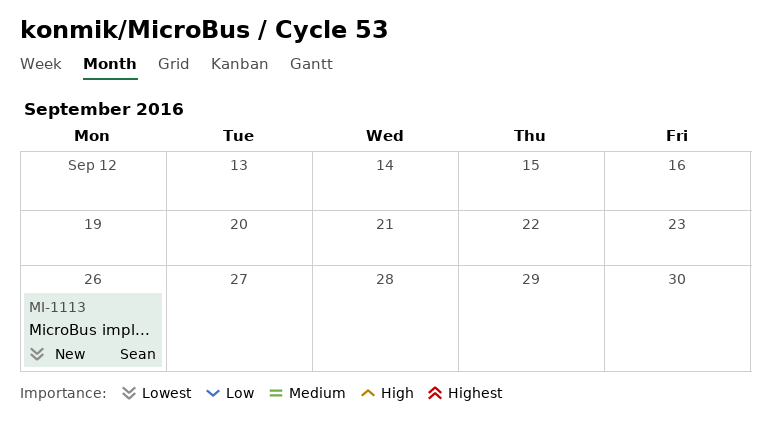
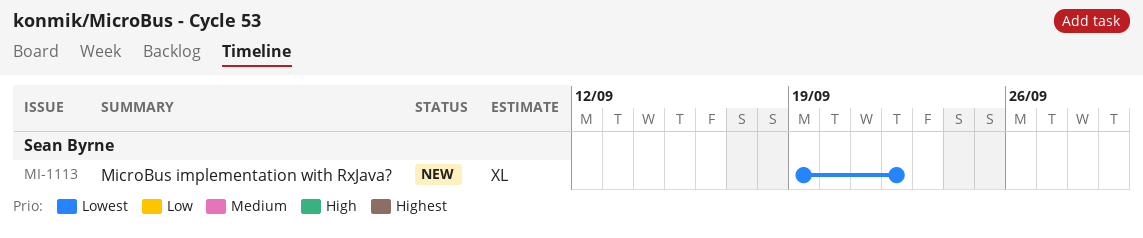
MI-1113, due: Sep 26 -> Sep 22

